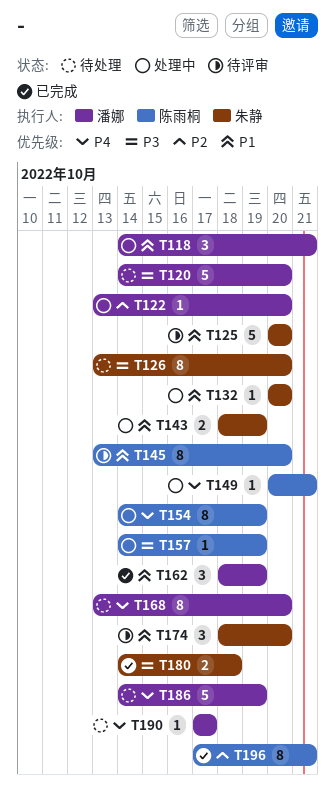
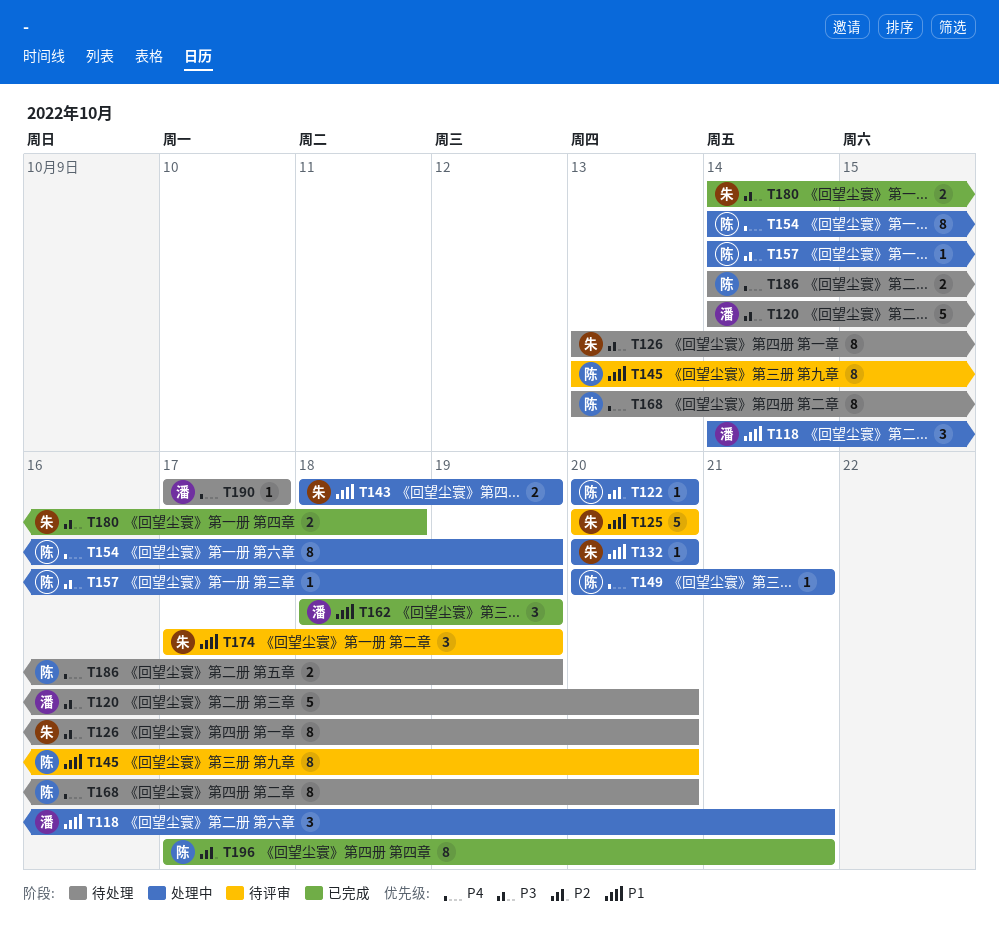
T122, owner: 潘娜 -> 陈雨桐
T122, start: Oct 13 -> Oct 20
T168, owner: 潘娜 -> 陈雨桐
T174, start: Oct 18 -> Oct 17
T174, due: Oct 20 -> Oct 19
T186, owner: 潘娜 -> 陈雨桐
T186, estimate: 5 -> 2

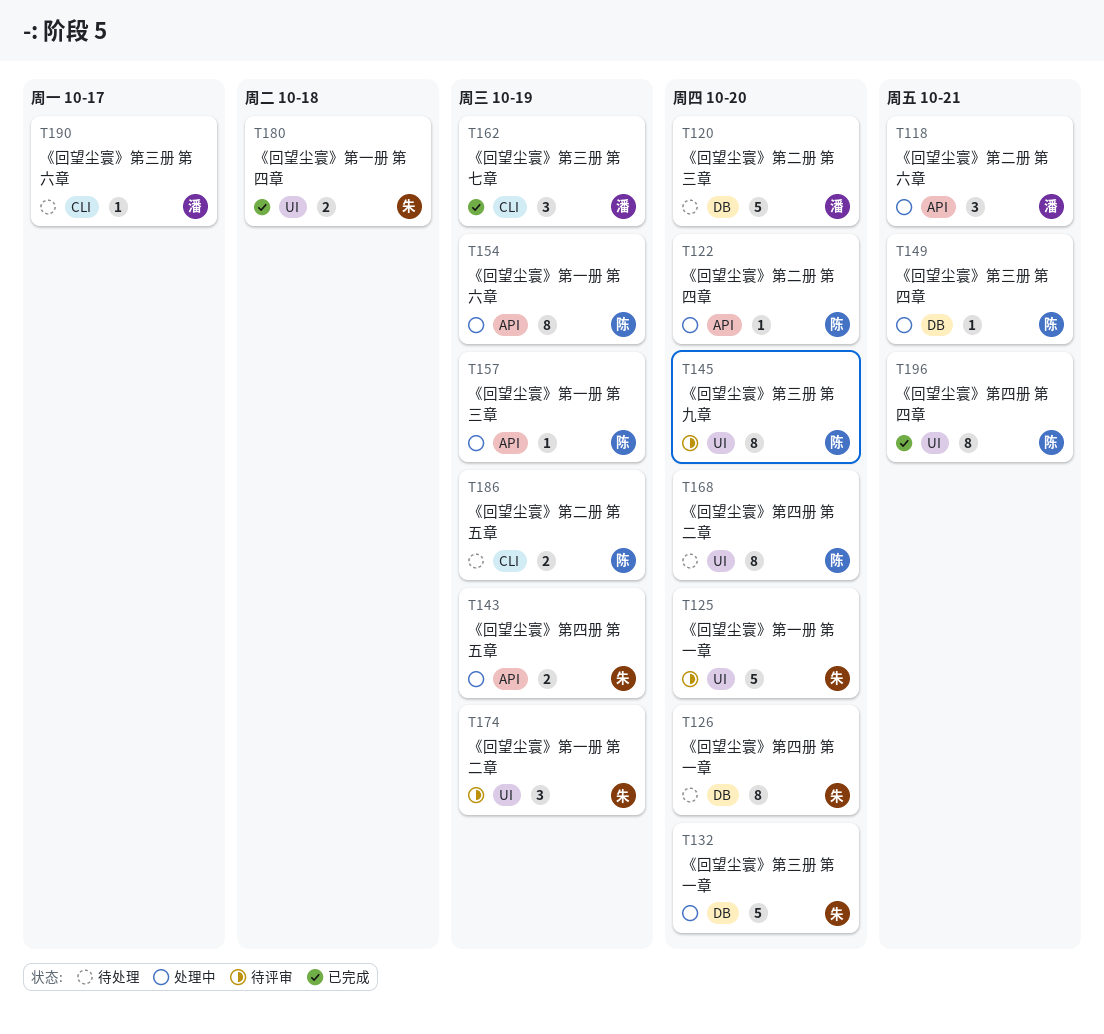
T132, estimate: 1 -> 5

